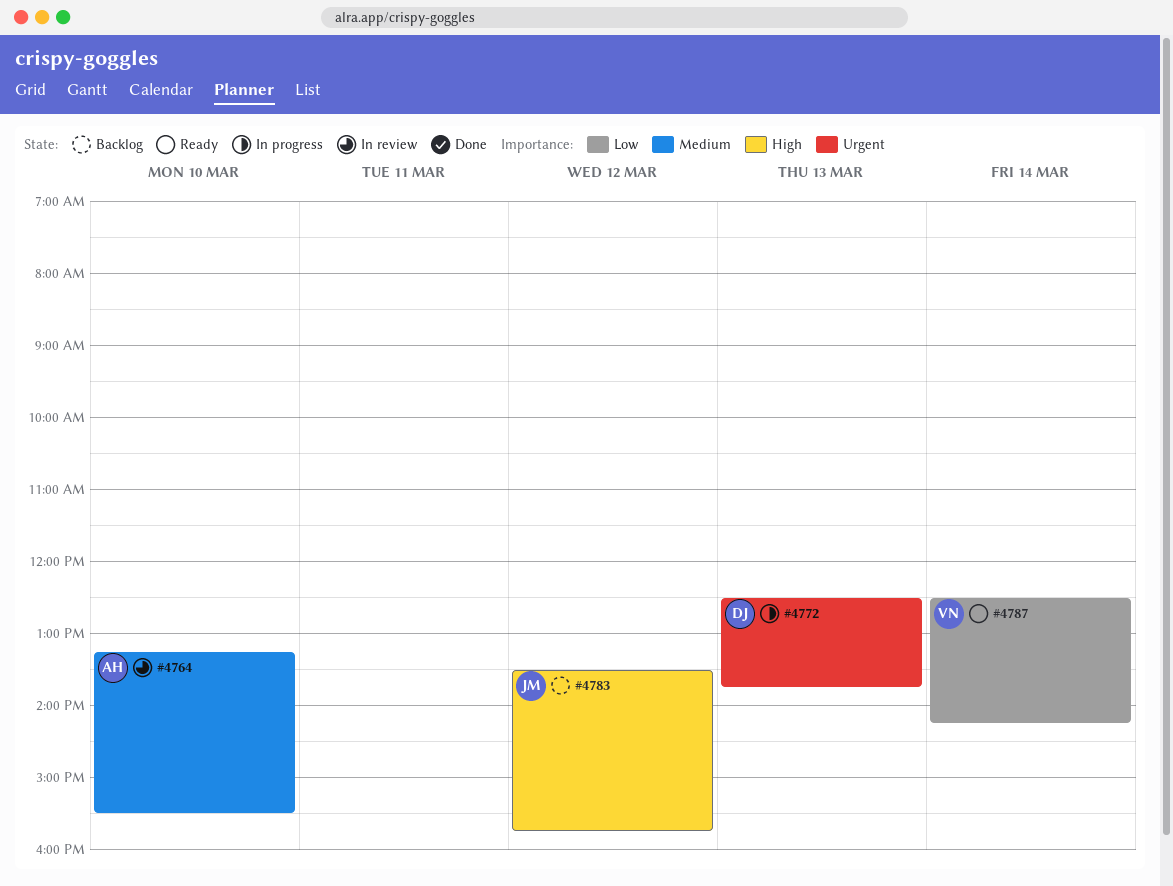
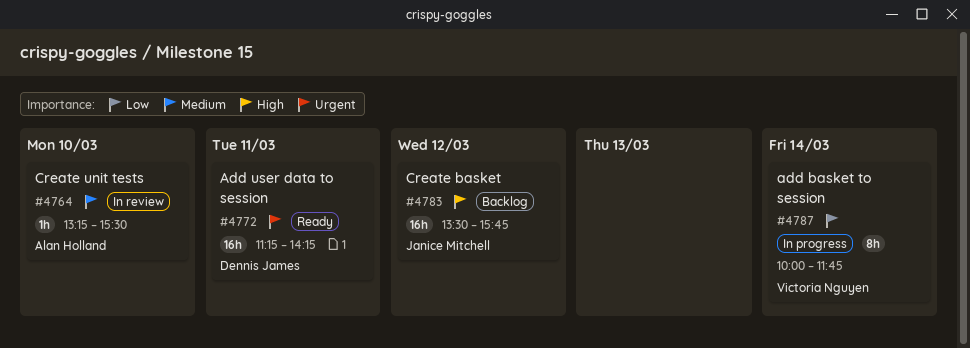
#4772, status: In progress -> Ready
#4772, day: Mar 13 -> Mar 11
#4772, begins: 12:30 -> 11:15
#4772, ends: 13:45 -> 14:15
#4787, status: Ready -> In progress
#4787, begins: 12:30 -> 10:00
#4787, ends: 14:15 -> 11:45

